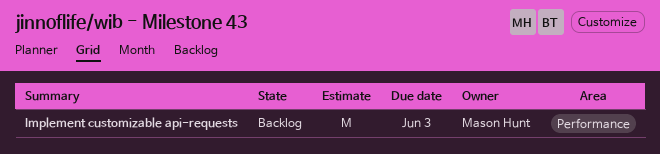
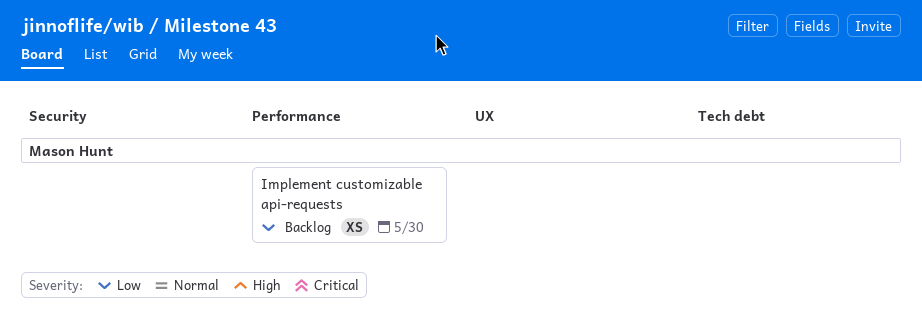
Implement customizable api-requests, estimate: M -> XS
Implement customizable api-requests, due: Jun 3 -> May 30

